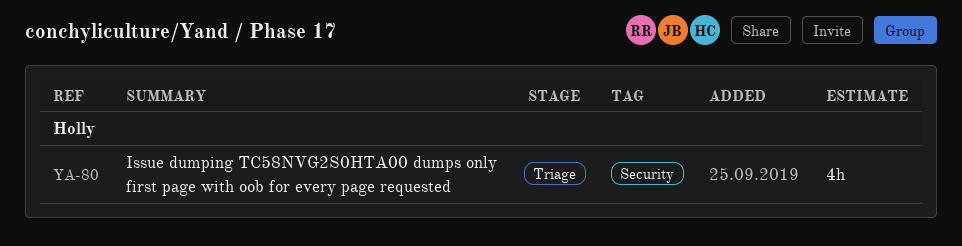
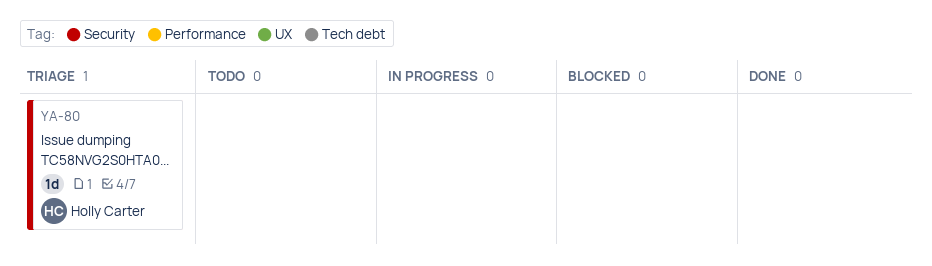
YA-80, estimate: 4h -> 1d

